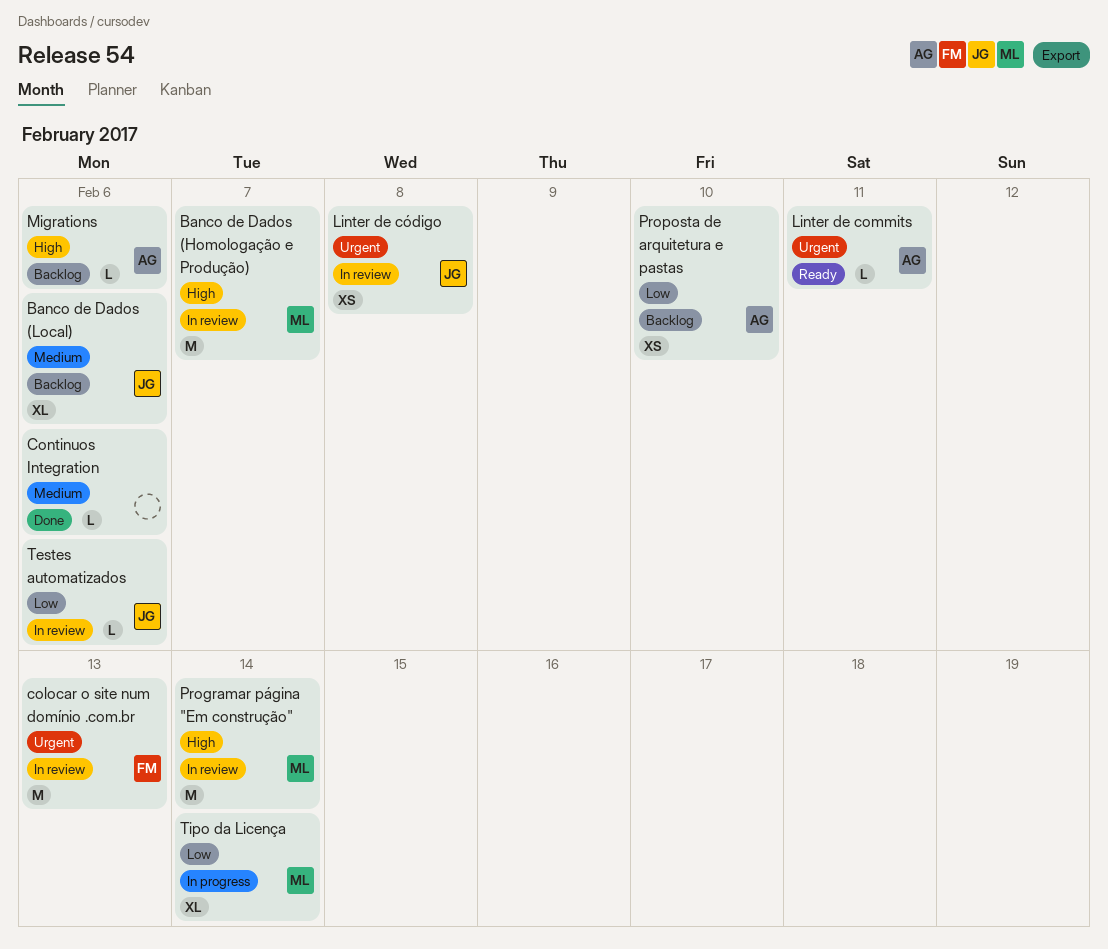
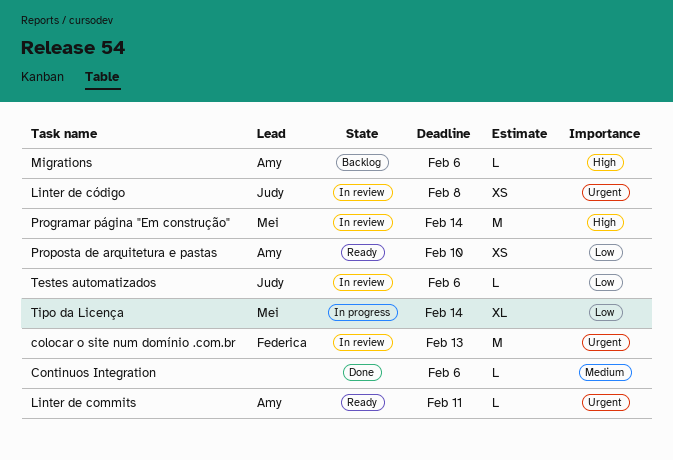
Banco de Dados (Homologação e Produção): present -> none
Banco de Dados (Local): present -> none
Proposta de arquitetura e pastas, status: Backlog -> Ready

